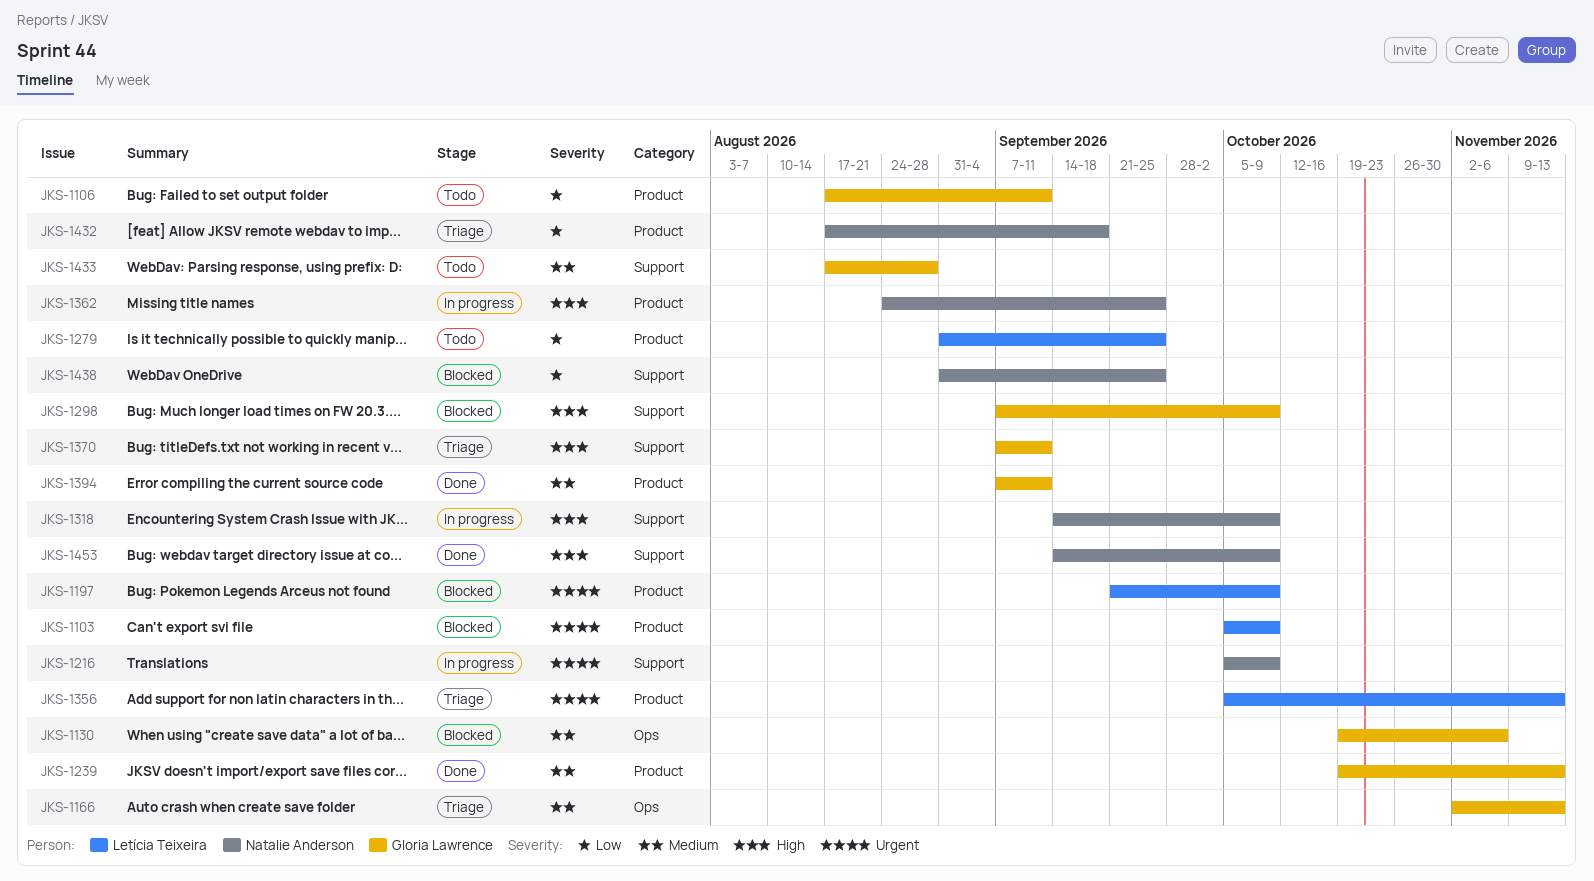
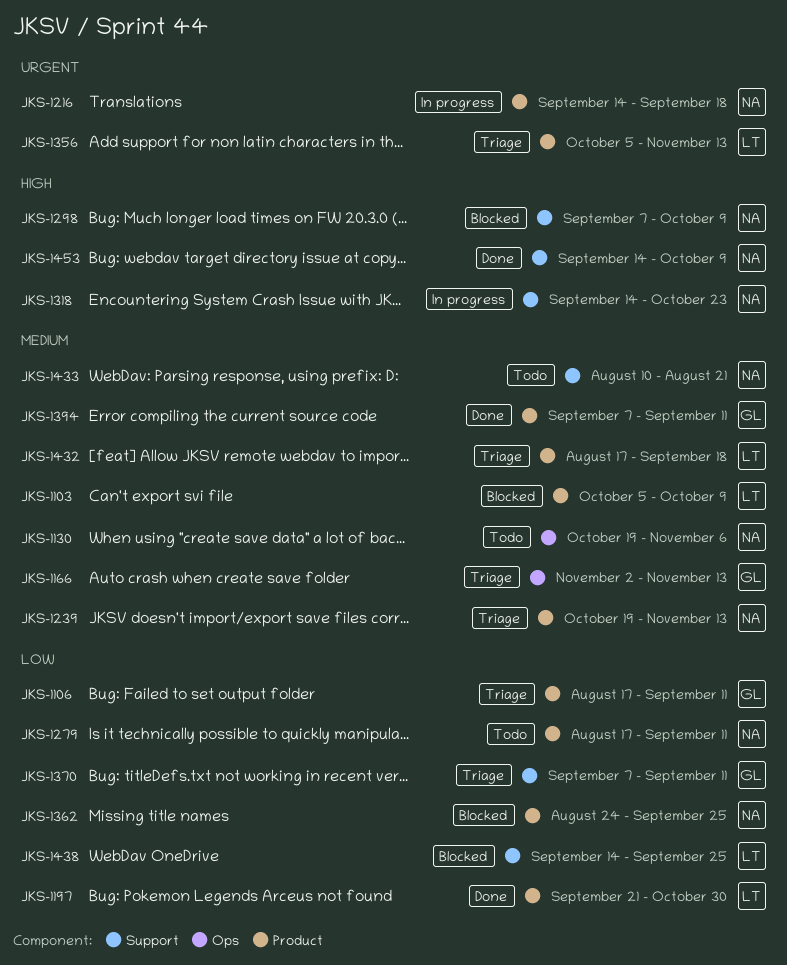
JKS-1103, priority: Urgent -> Medium
JKS-1106, status: Todo -> Triage
JKS-1130, status: Blocked -> Todo
JKS-1130, owner: Gloria Lawrence -> Natalie Anderson
JKS-1197, status: Blocked -> Done
JKS-1197, priority: Urgent -> Low
JKS-1197, due: Oct 9 -> Oct 30
JKS-1216, label: Support -> Product
JKS-1216, start: Oct 5 -> Sep 14
JKS-1216, due: Oct 9 -> Sep 18
JKS-1239, status: Done -> Triage
JKS-1239, owner: Gloria Lawrence -> Natalie Anderson
JKS-1279, owner: Letícia Teixeira -> Natalie Anderson
JKS-1279, start: Aug 31 -> Aug 17
JKS-1279, due: Sep 25 -> Sep 11
JKS-1298, owner: Gloria Lawrence -> Natalie Anderson
JKS-1318, due: Oct 9 -> Oct 23
JKS-1362, status: In progress -> Blocked
JKS-1362, priority: High -> Low
JKS-1370, priority: High -> Low
JKS-1432, owner: Natalie Anderson -> Letícia Teixeira
JKS-1432, priority: Low -> Medium
JKS-1433, owner: Gloria Lawrence -> Natalie Anderson
JKS-1433, start: Aug 17 -> Aug 10
JKS-1433, due: Aug 28 -> Aug 21
JKS-1438, owner: Natalie Anderson -> Letícia Teixeira
JKS-1438, start: Aug 31 -> Sep 14

